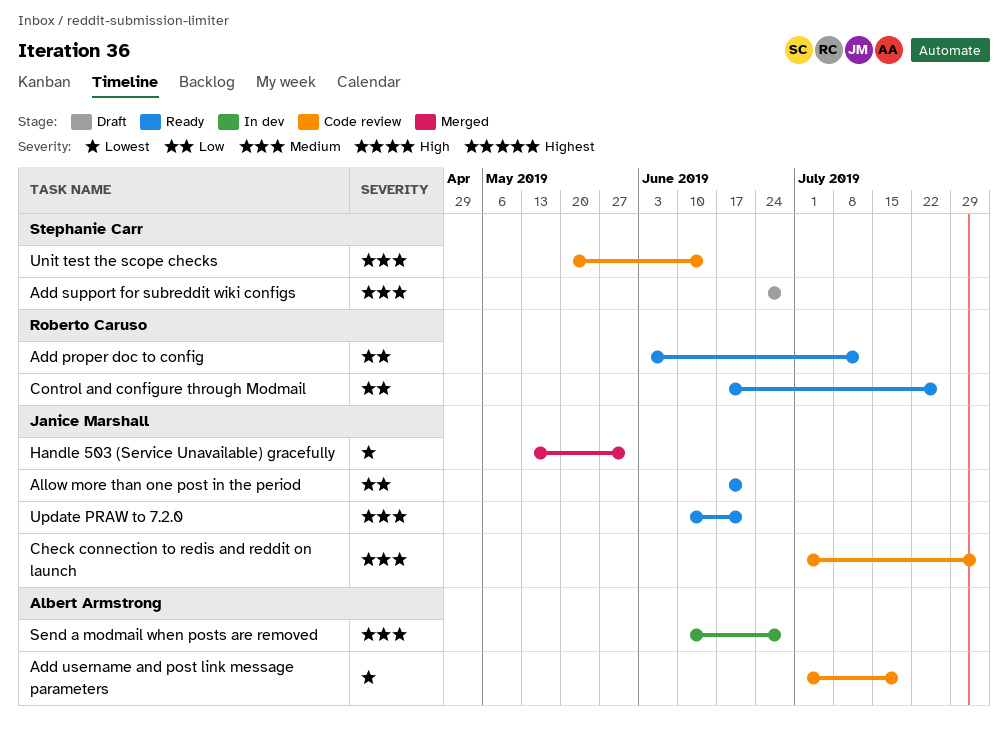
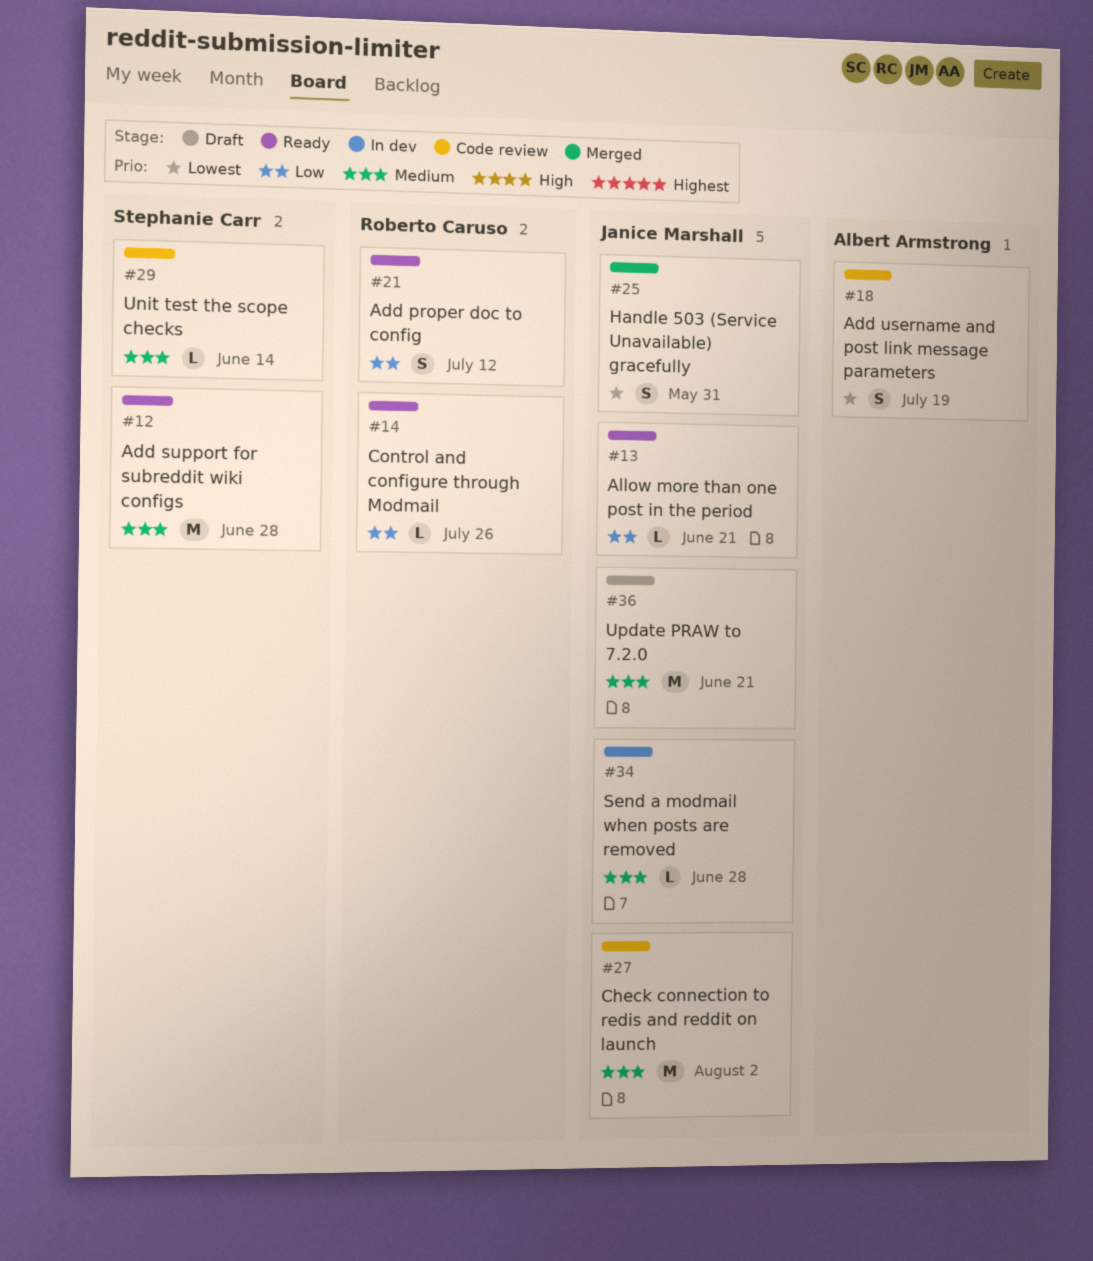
Add support for subreddit wiki configs, status: Draft -> Ready
Send a modmail when posts are removed, owner: Albert Armstrong -> Janice Marshall
Update PRAW to 7.2.0, status: Ready -> Draft

